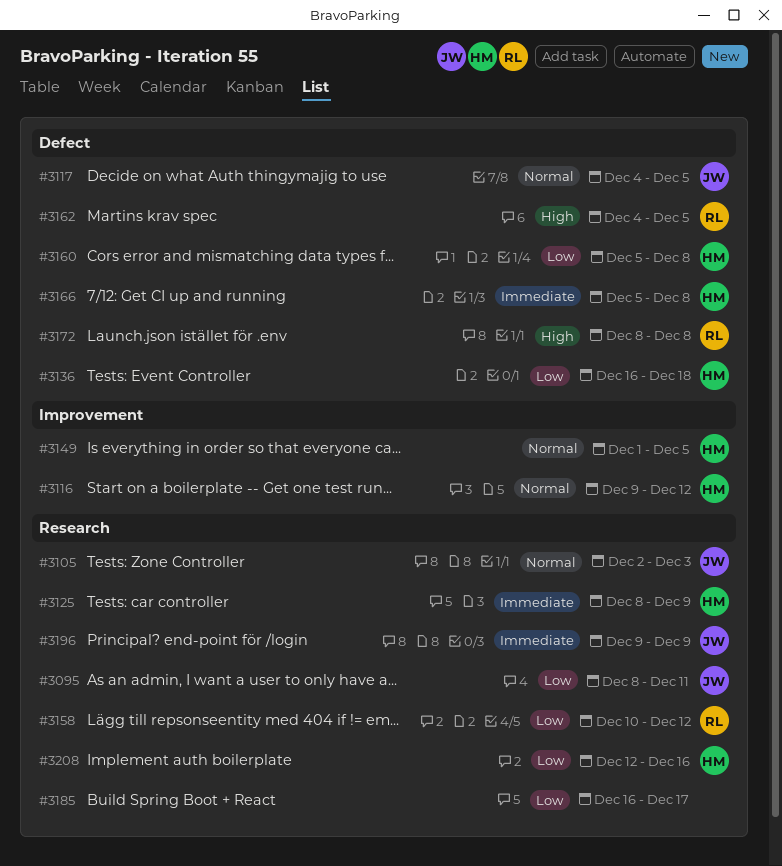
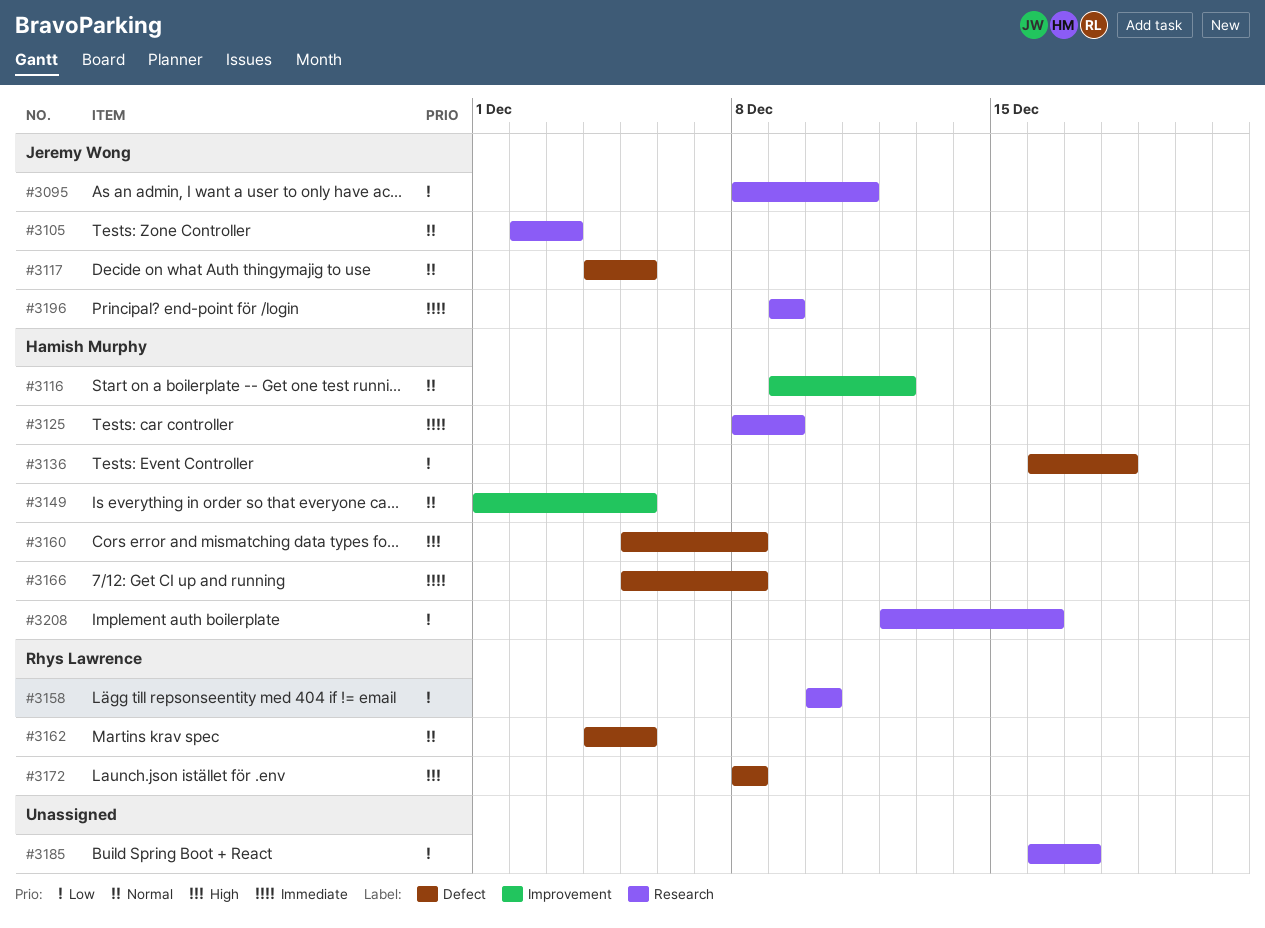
#3158, due: Dec 12 -> Dec 10
#3160, priority: Low -> High
#3162, priority: High -> Normal

